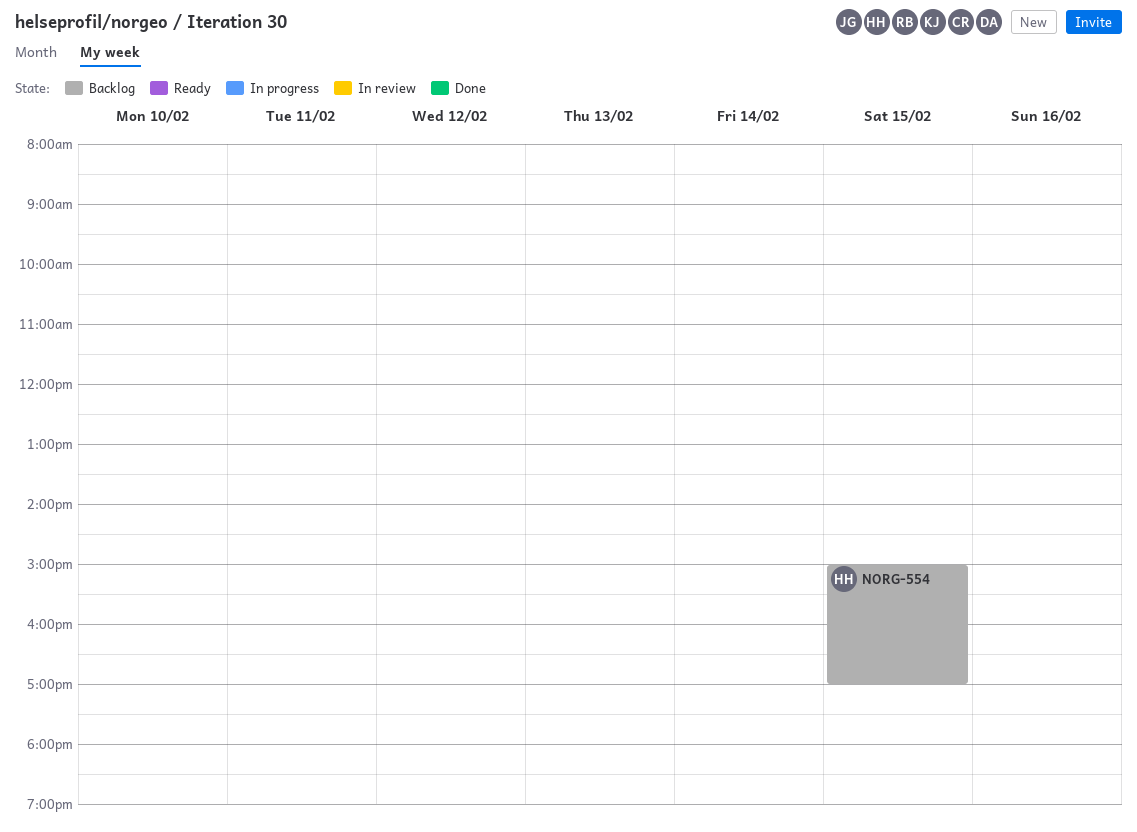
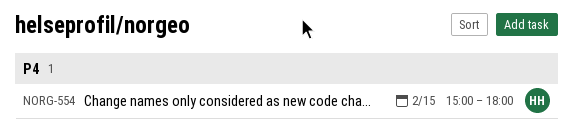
NORG-554, ends: 17:00 -> 18:00

